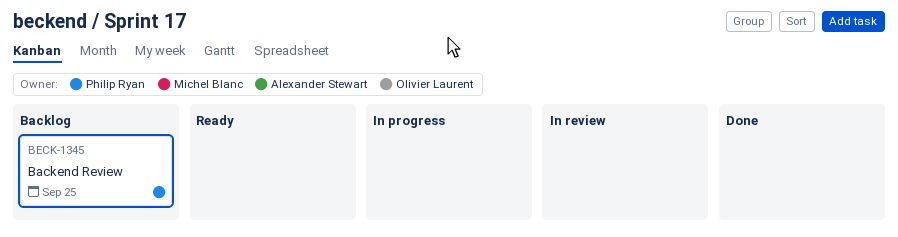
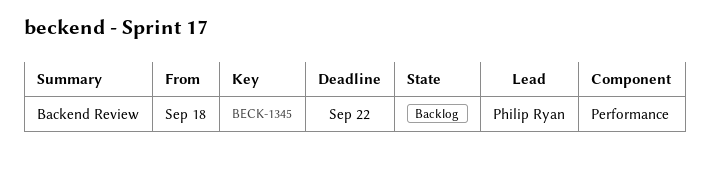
BECK-1345, due: Sep 25 -> Sep 22

